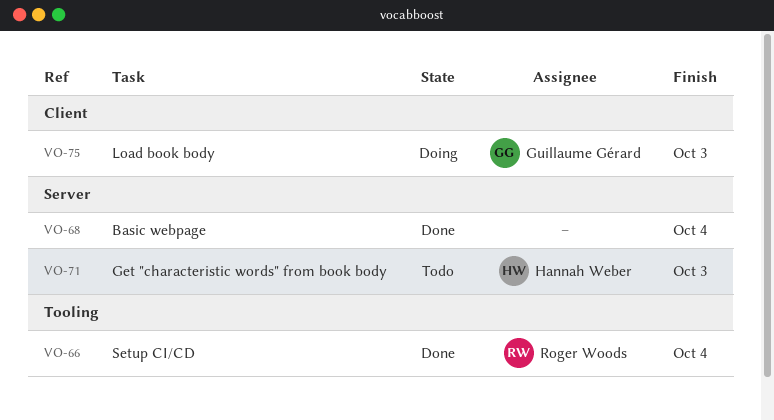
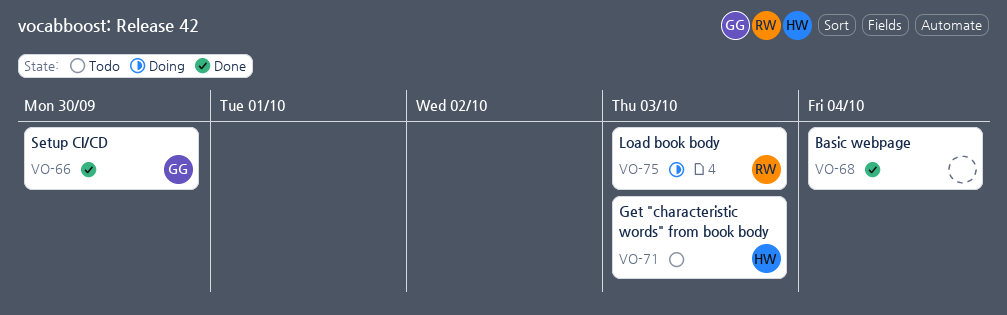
VO-66, owner: Roger Woods -> Guillaume Gérard
VO-66, due: Oct 4 -> Sep 30
VO-75, owner: Guillaume Gérard -> Roger Woods

